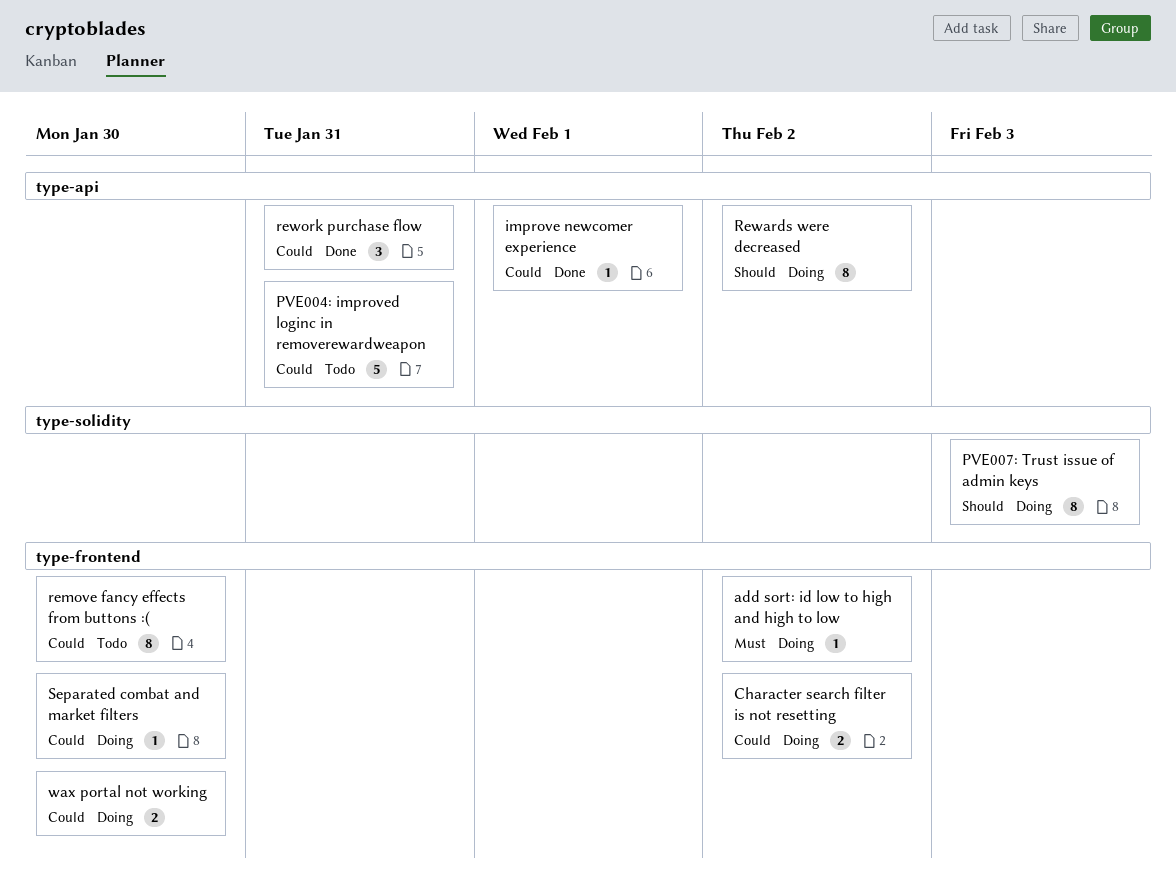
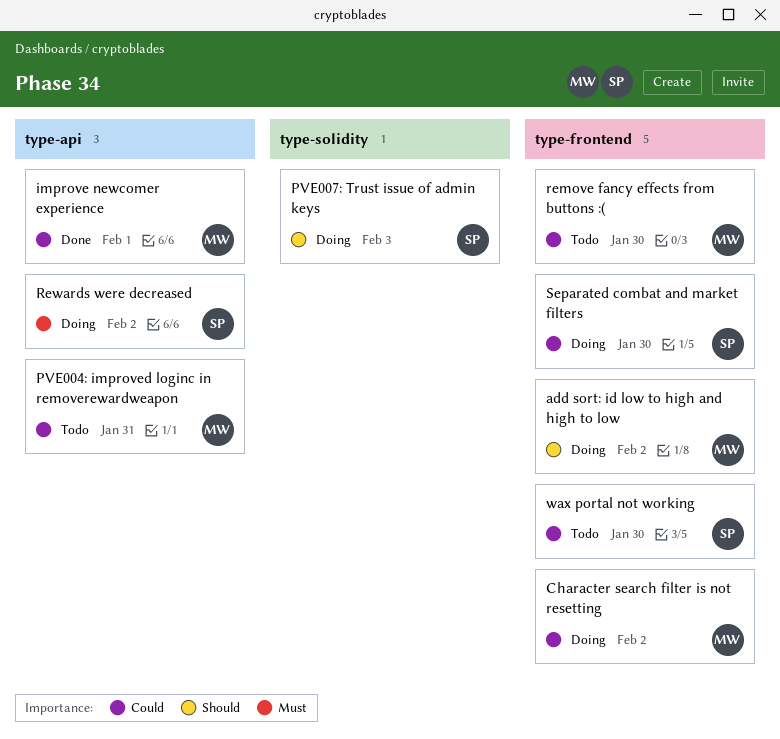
add sort: id low to high and high to low, priority: Must -> Should
Rewards were decreased, priority: Should -> Must
rework purchase flow: present -> none
wax portal not working, status: Doing -> Todo

